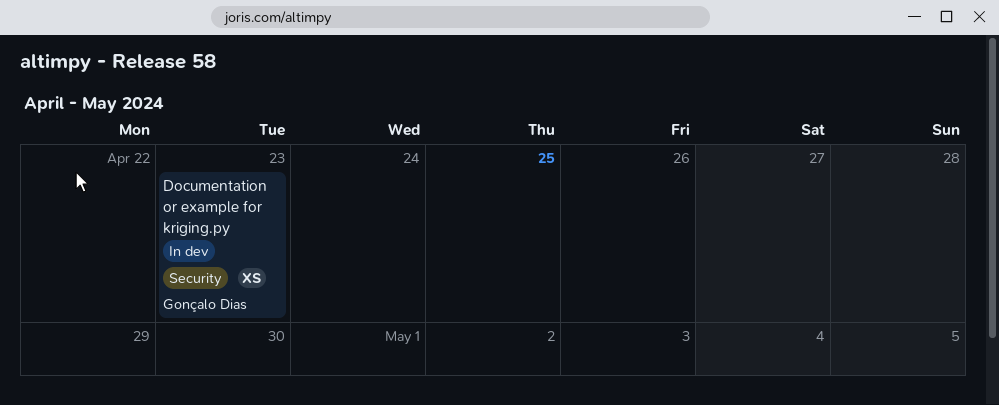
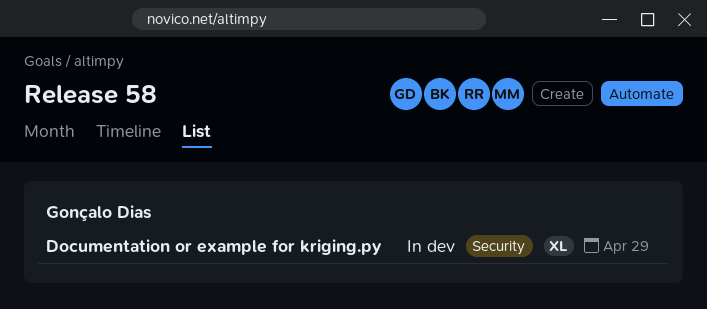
Documentation or example for kriging.py, estimate: XS -> XL
Documentation or example for kriging.py, due: Apr 23 -> Apr 29

